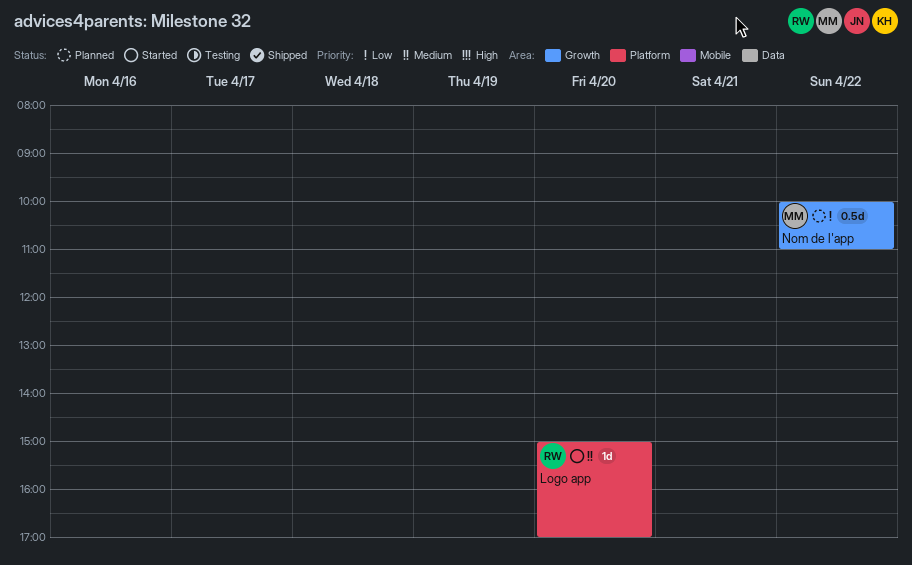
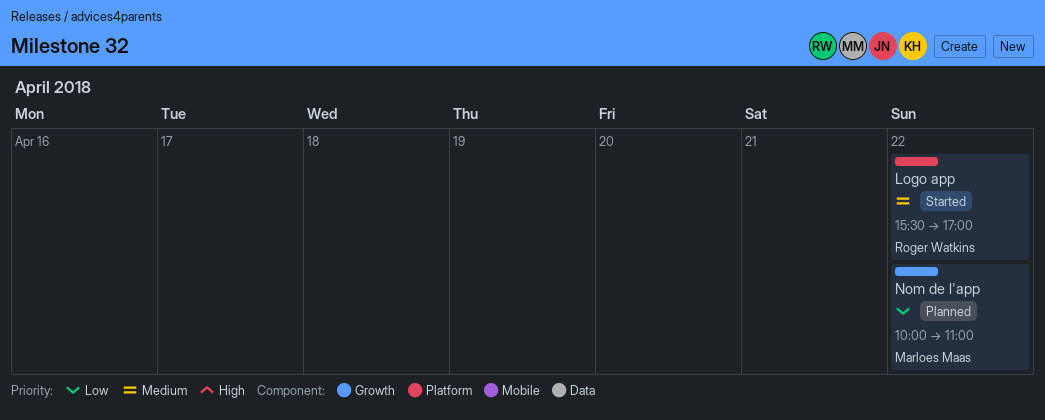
Logo app, day: Apr 20 -> Apr 22
Logo app, begins: 15:00 -> 15:30

